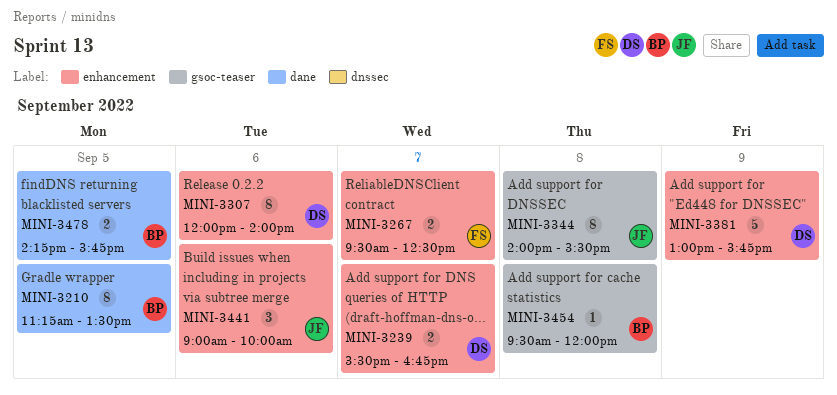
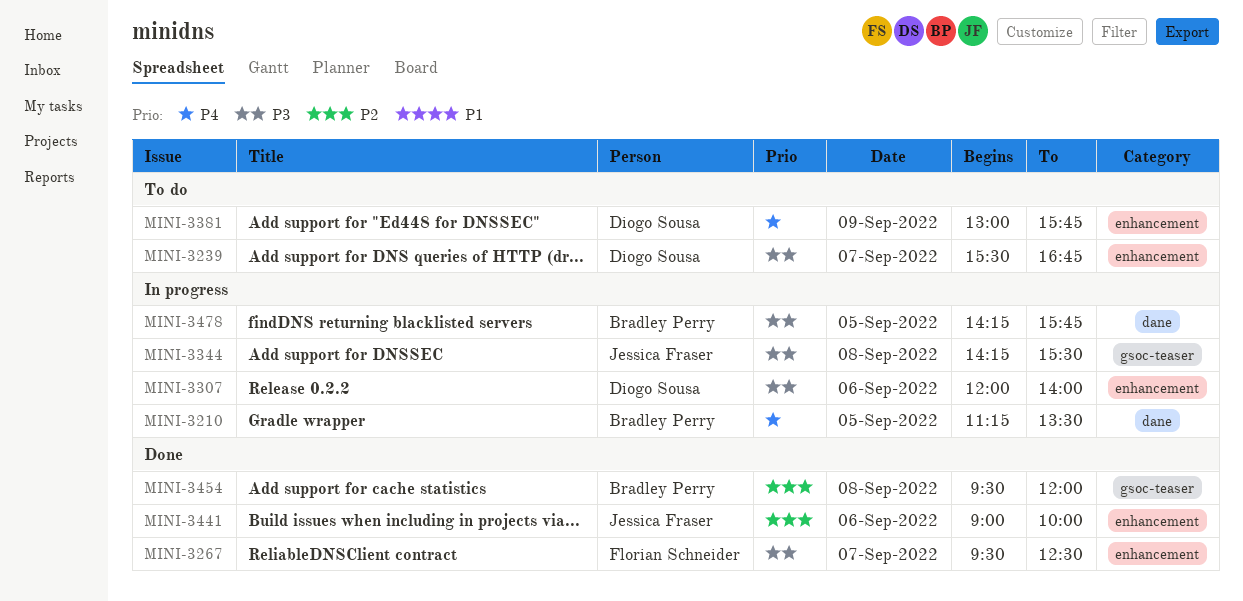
MINI-3344, begins: 14:00 -> 14:15

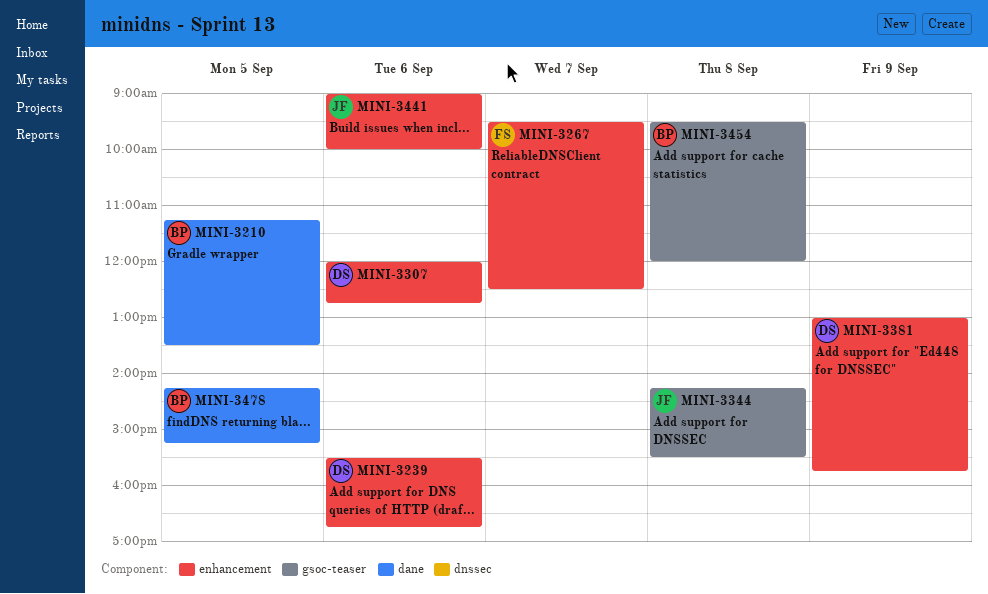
MINI-3239, day: Sep 7 -> Sep 6
MINI-3307, ends: 14:00 -> 12:45
MINI-3478, ends: 15:45 -> 15:15

